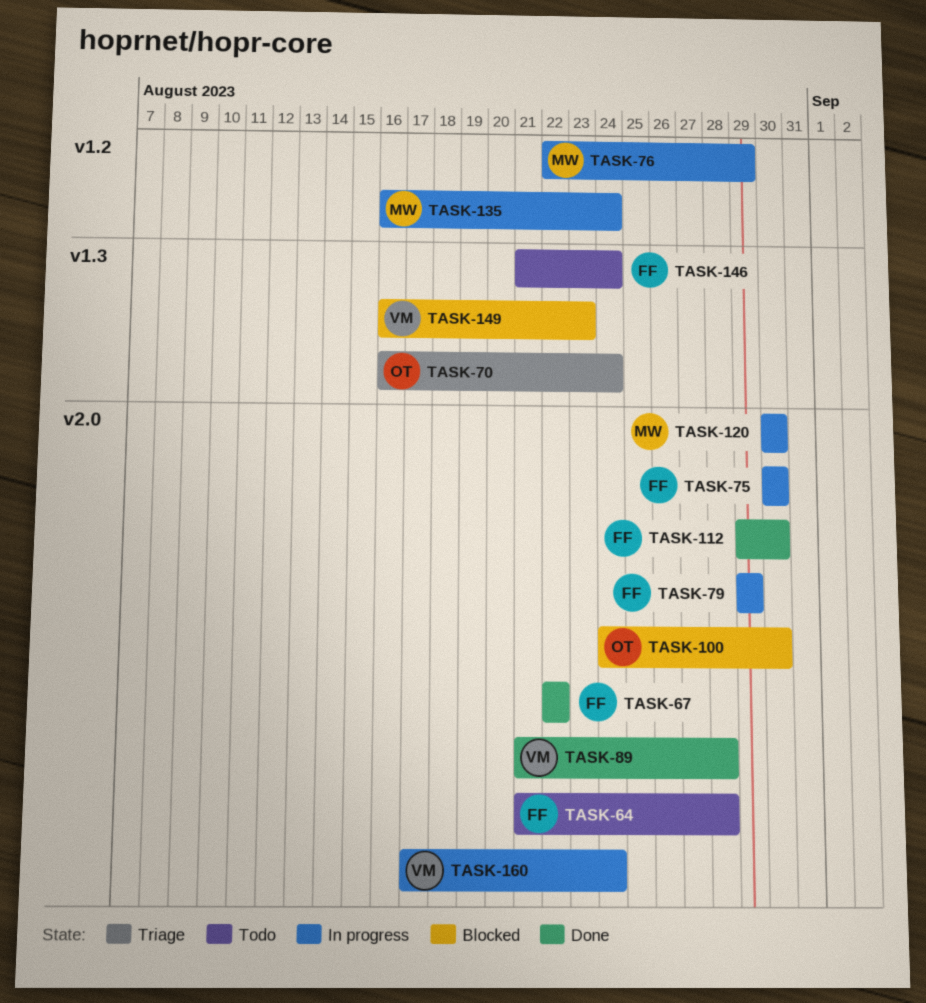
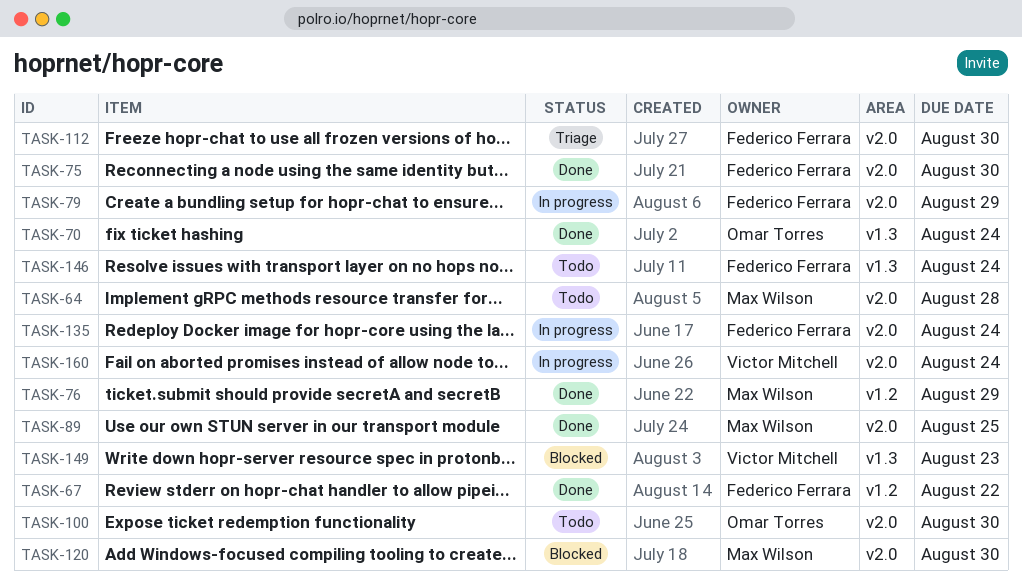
TASK-64, owner: Federico Ferrara -> Max Wilson
TASK-67, label: v2.0 -> v1.2
TASK-70, status: Triage -> Done
TASK-75, status: In progress -> Done
TASK-76, status: In progress -> Done
TASK-89, owner: Victor Mitchell -> Max Wilson
TASK-89, due: Aug 28 -> Aug 25
TASK-100, status: Blocked -> Todo
TASK-112, status: Done -> Triage
TASK-120, status: In progress -> Blocked
TASK-135, owner: Max Wilson -> Federico Ferrara
TASK-135, label: v1.2 -> v2.0

